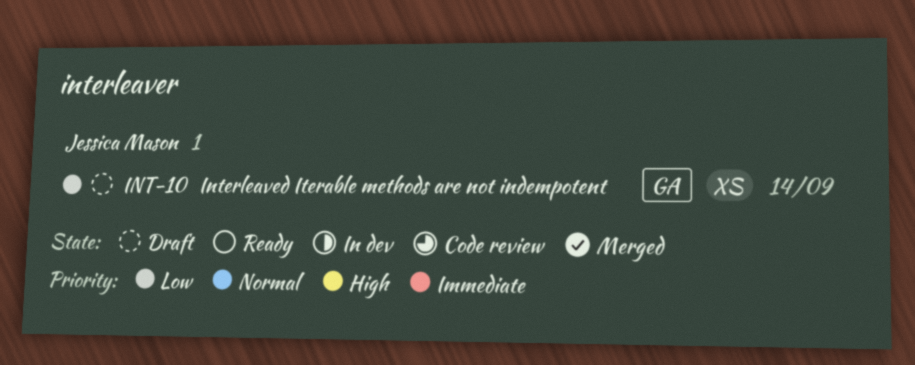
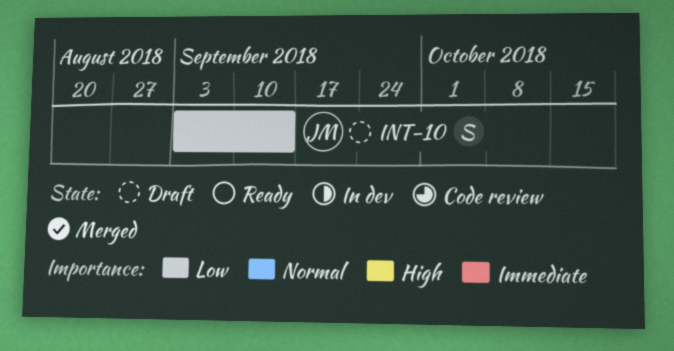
INT-10, estimate: XS -> S

